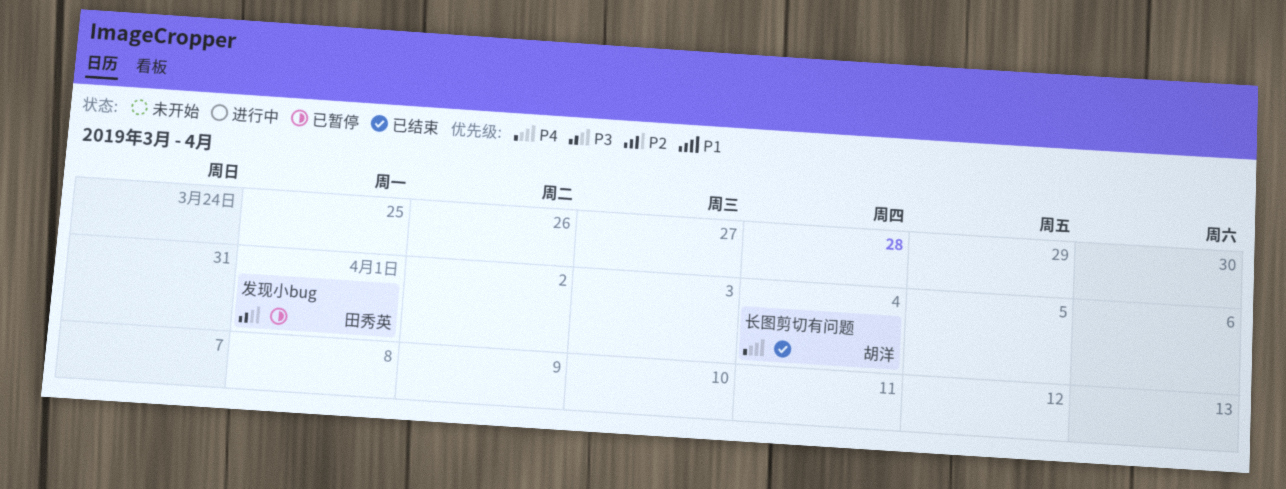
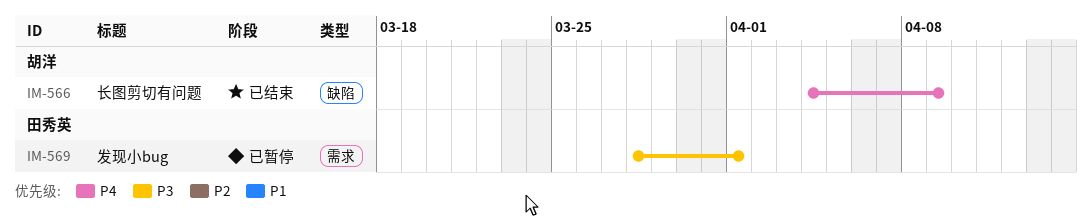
长图剪切有问题, due: Apr 4 -> Apr 9

